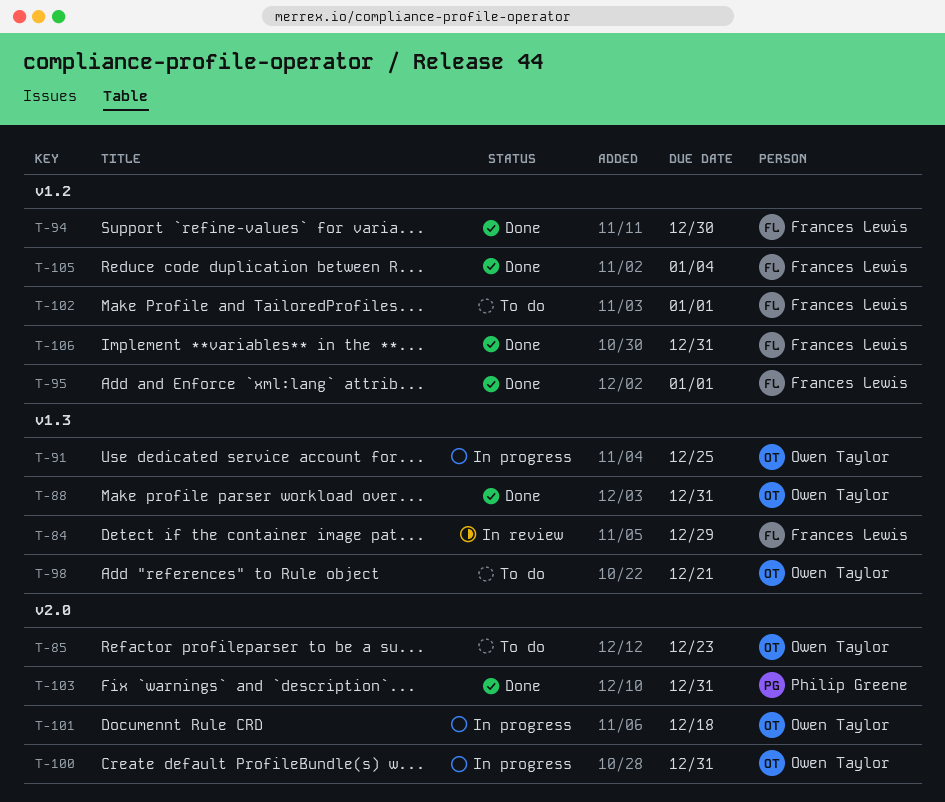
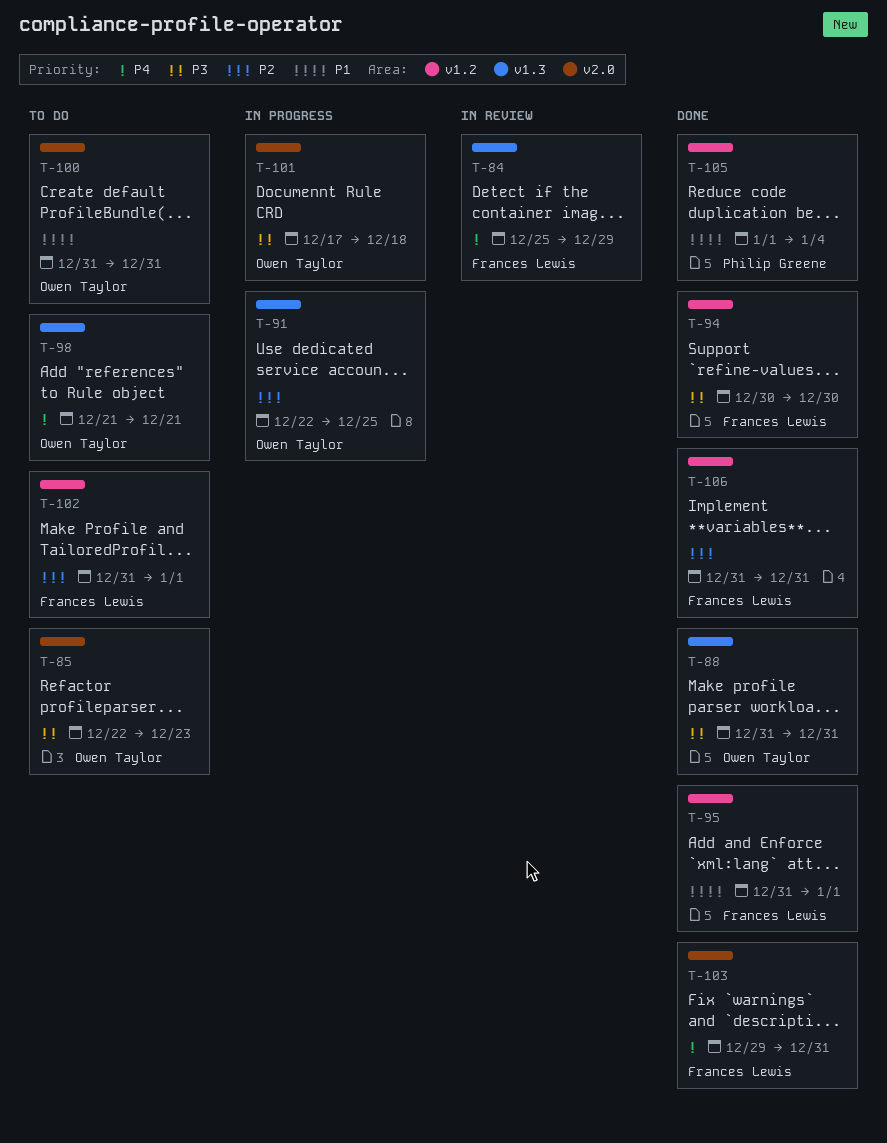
T-100, status: In progress -> To do
T-103, owner: Philip Greene -> Frances Lewis
T-105, owner: Frances Lewis -> Philip Greene

